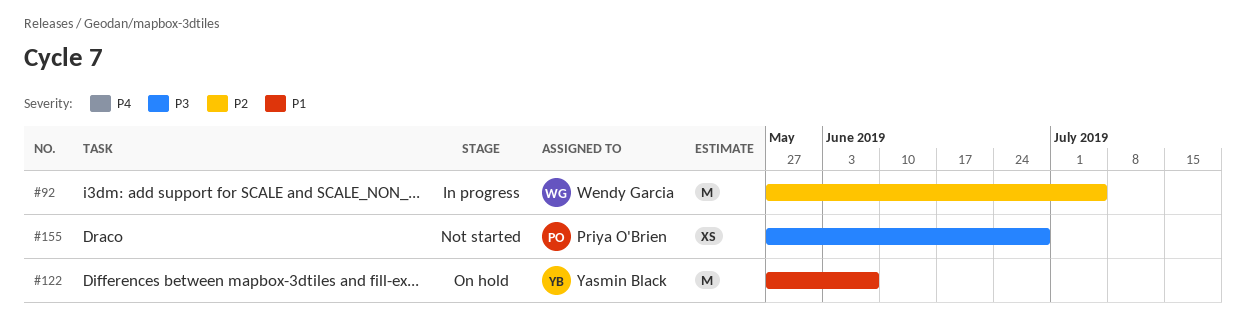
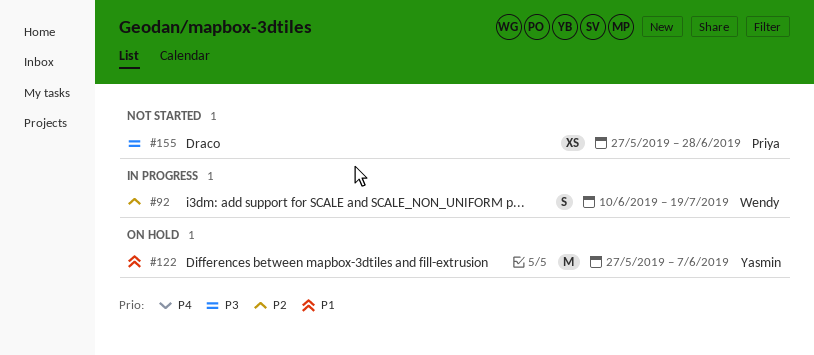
#92, estimate: M -> S
#92, start: May 27 -> Jun 10
#92, due: Jul 5 -> Jul 19

